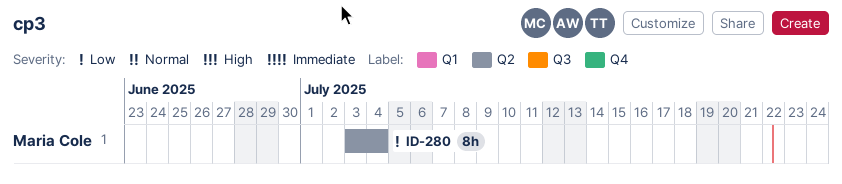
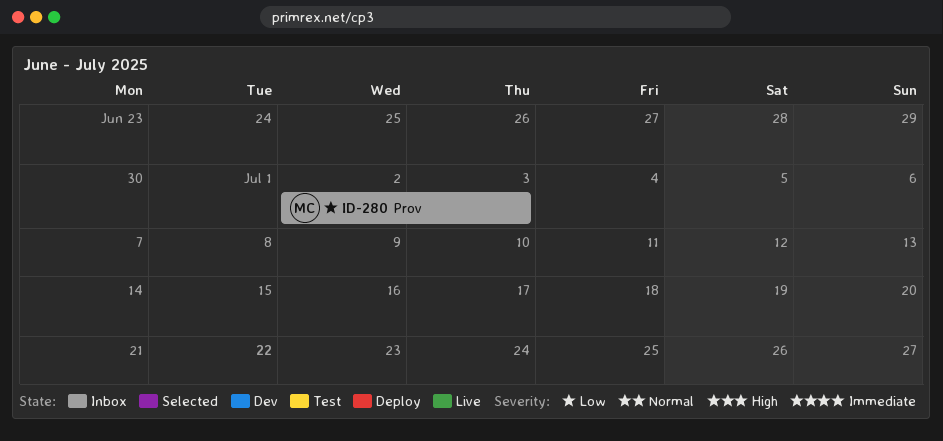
ID-280, start: Jul 3 -> Jul 2
ID-280, due: Jul 4 -> Jul 3

